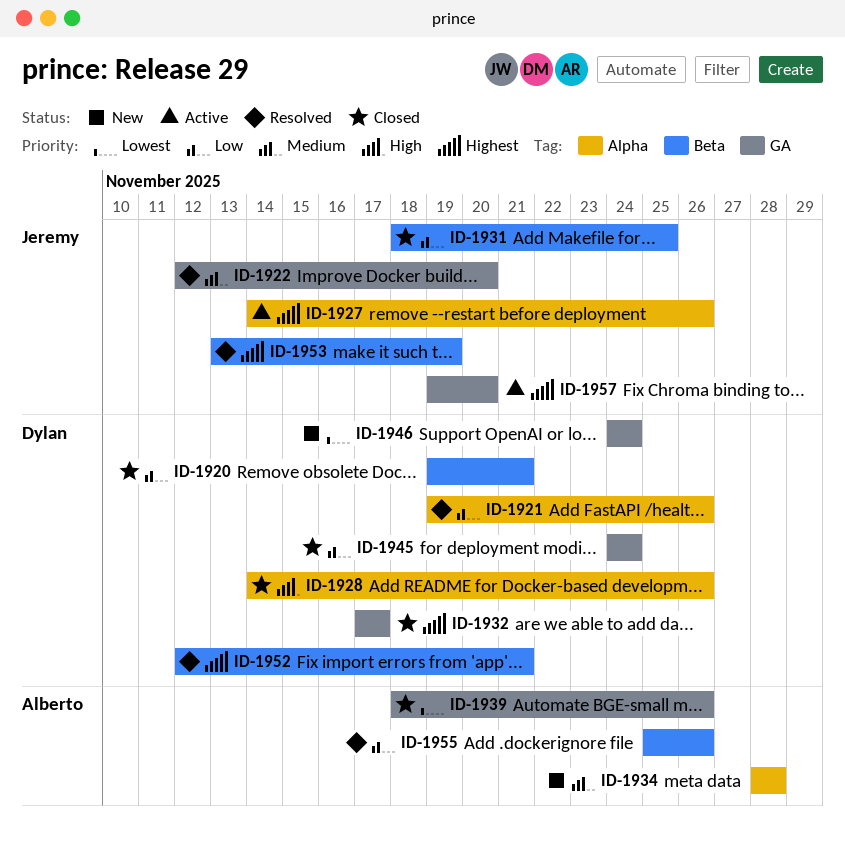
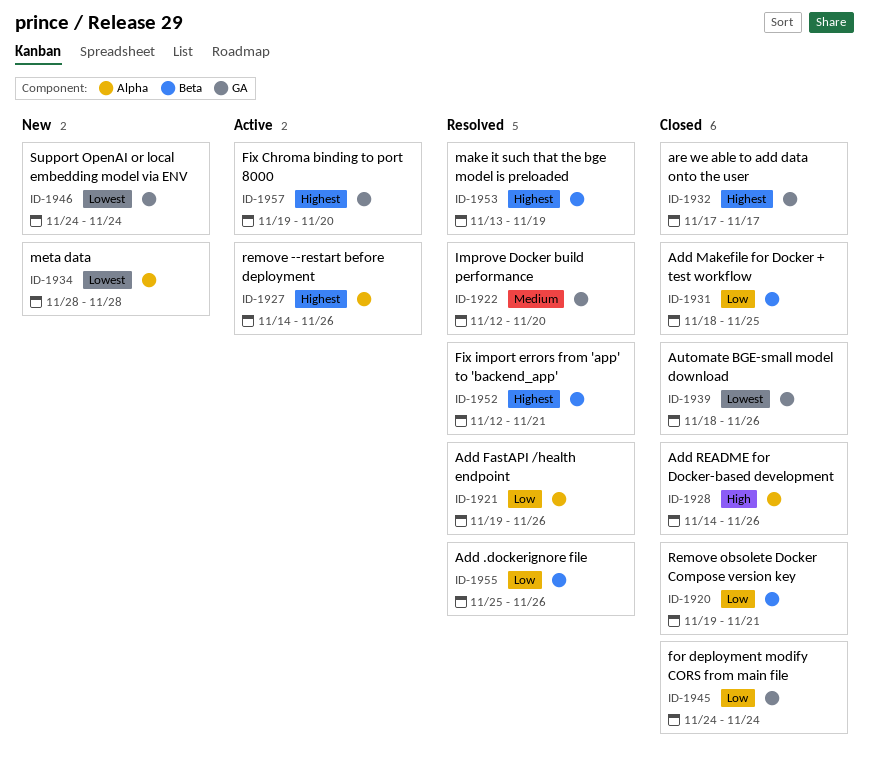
ID-1934, priority: Medium -> Lowest

